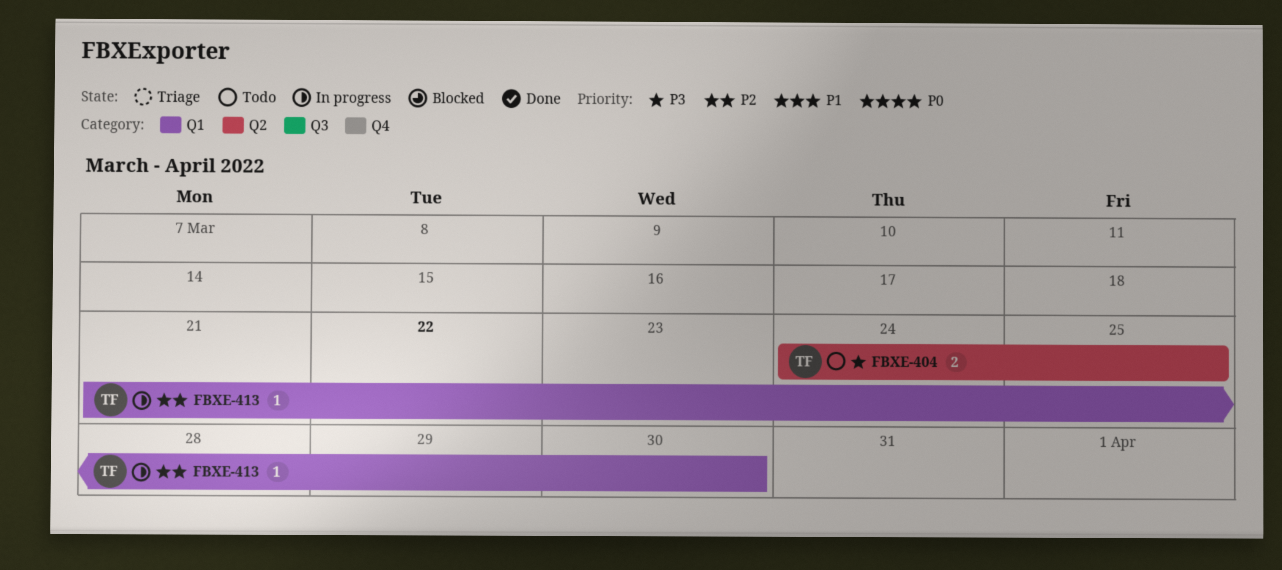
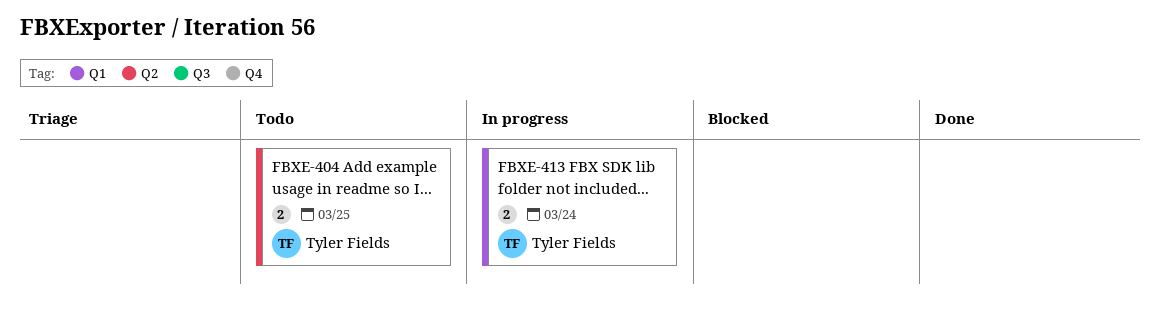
FBXE-413, estimate: 1 -> 2
FBXE-413, due: Mar 30 -> Mar 24

